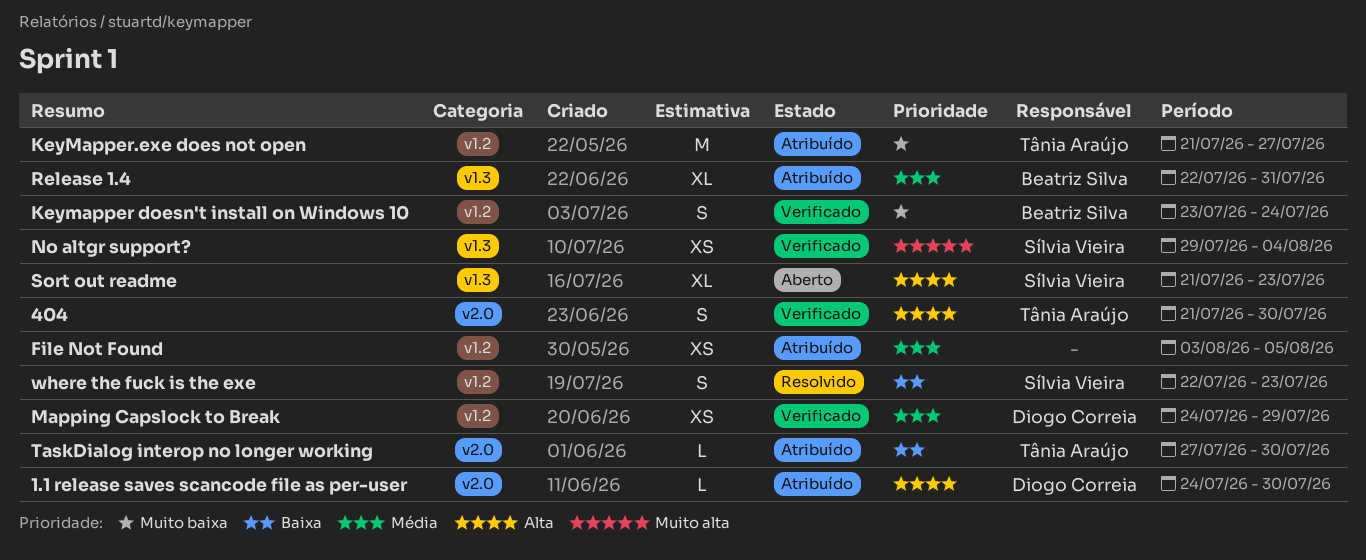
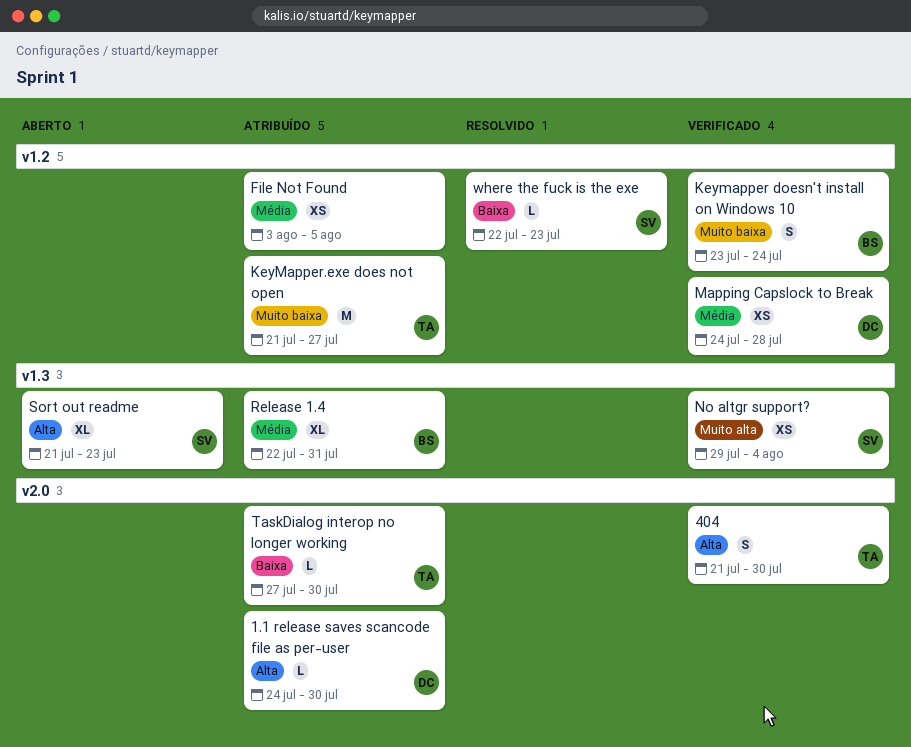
Mapping Capslock to Break, due: Jul 29 -> Jul 28
where the fuck is the exe, estimate: S -> L

